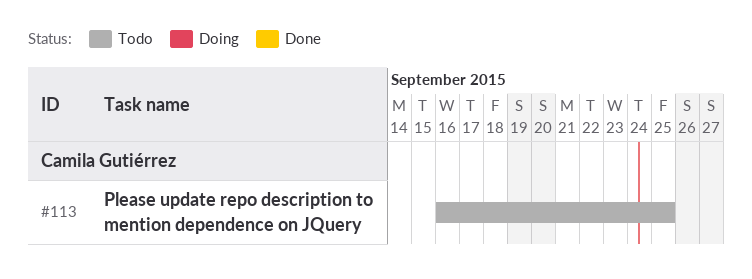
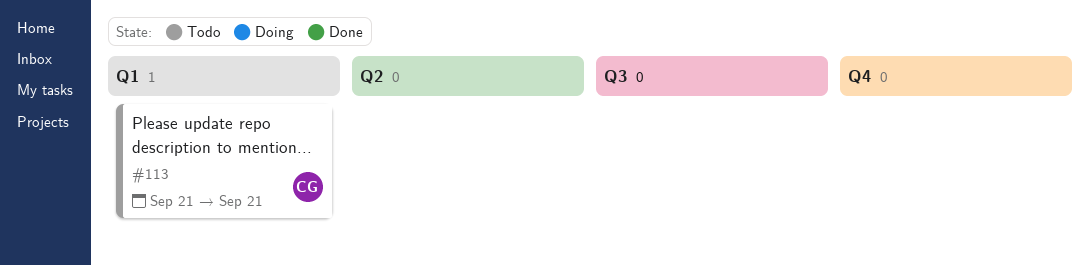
#113, start: Sep 16 -> Sep 21
#113, due: Sep 25 -> Sep 21

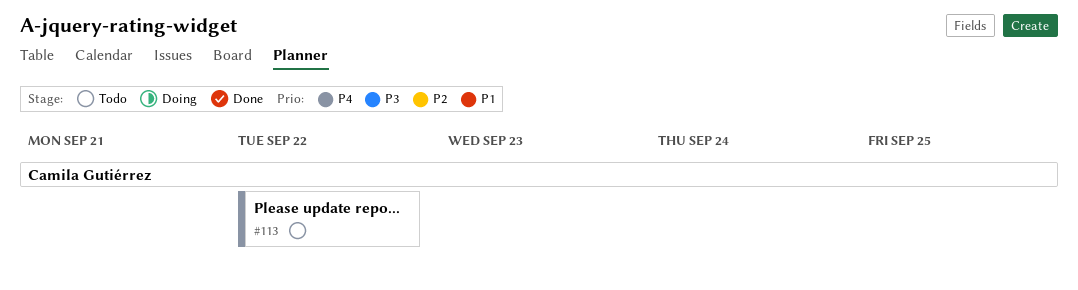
#113, due: Sep 21 -> Sep 22

